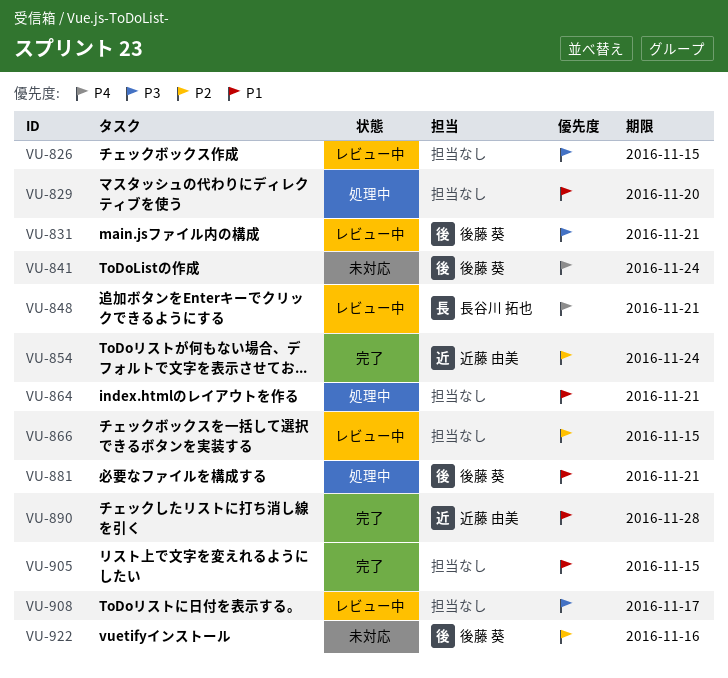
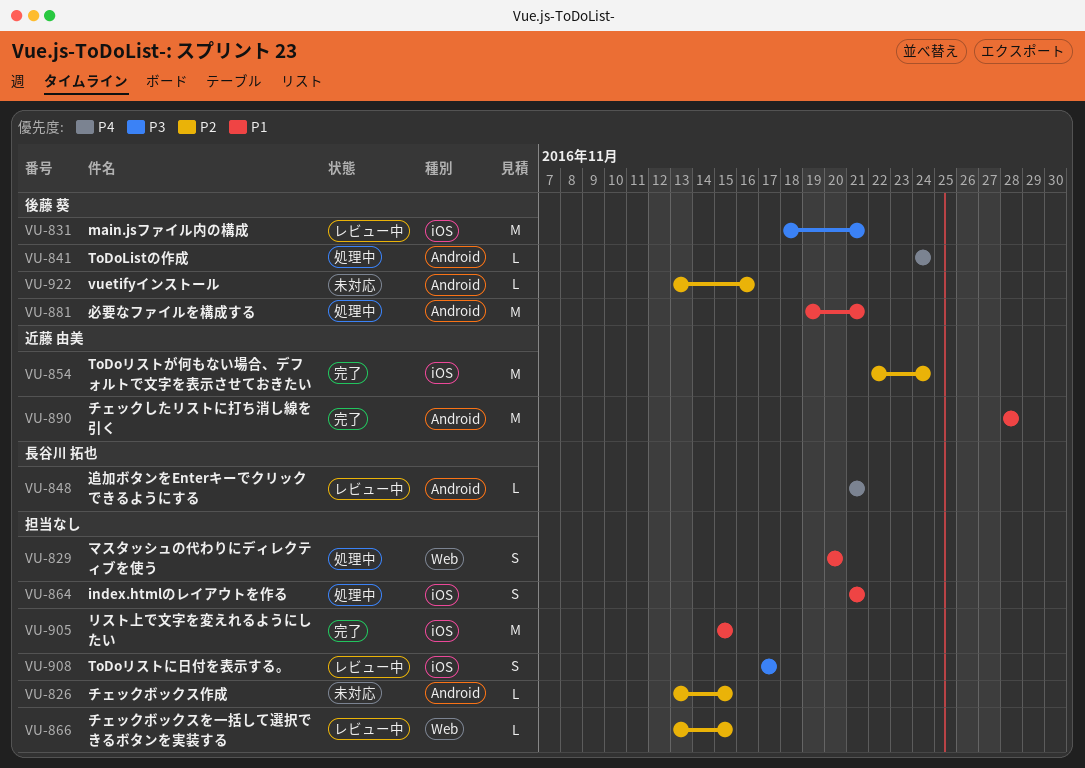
VU-826, status: レビュー中 -> 未対応
VU-826, priority: P3 -> P2
VU-841, status: 未対応 -> 処理中

